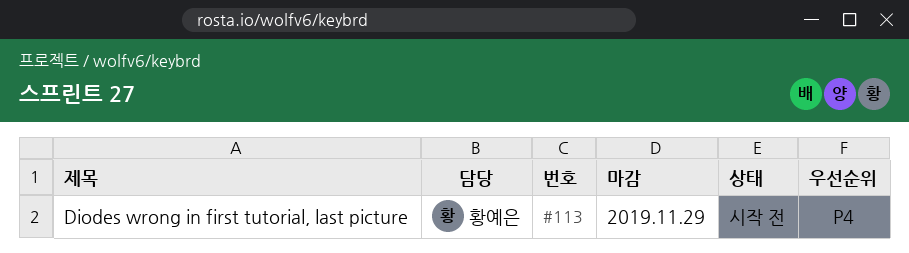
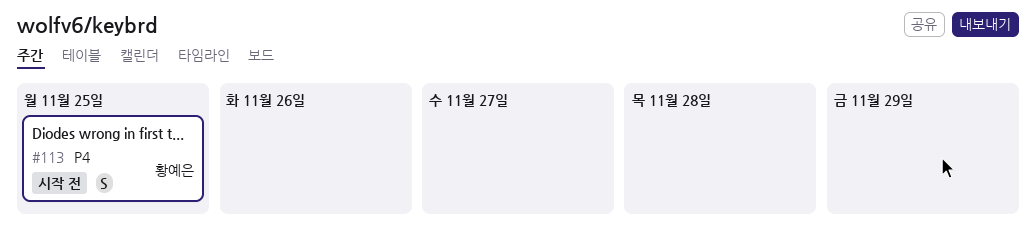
#113, due: Nov 29 -> Nov 25

